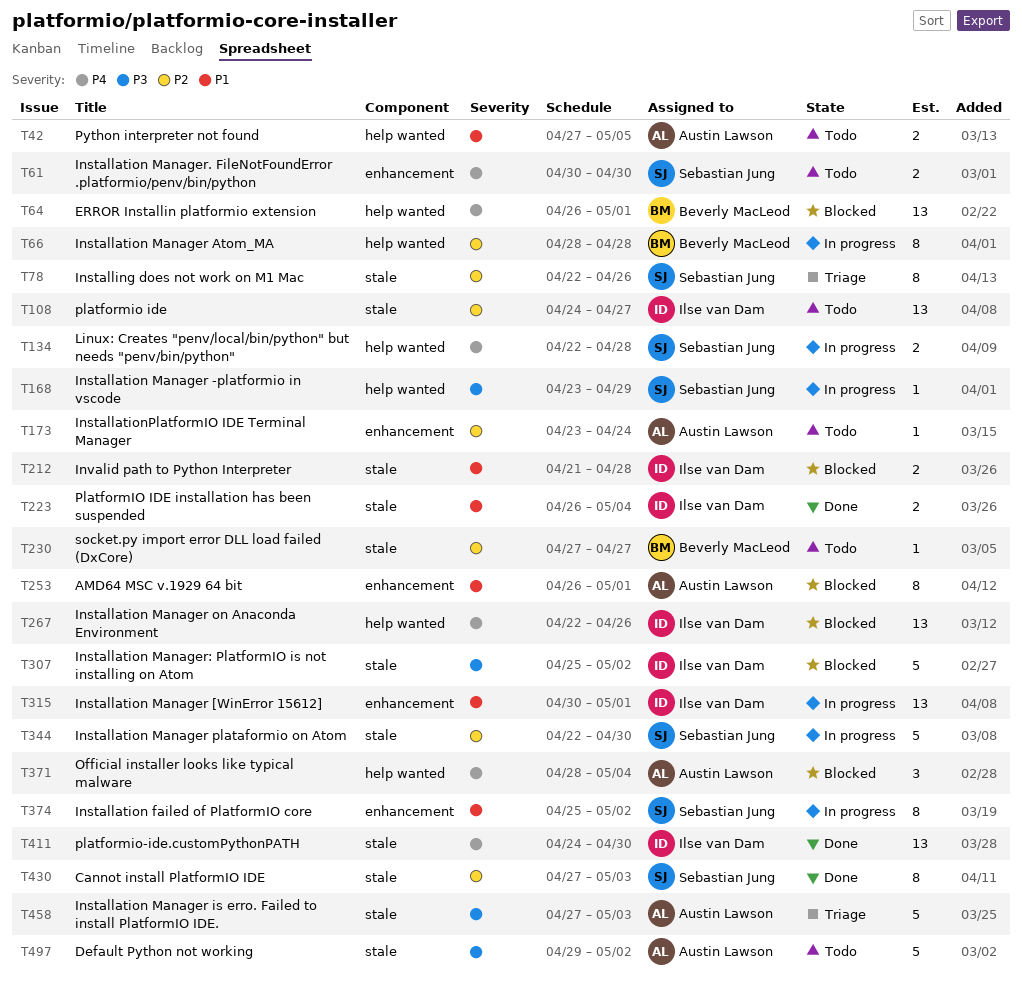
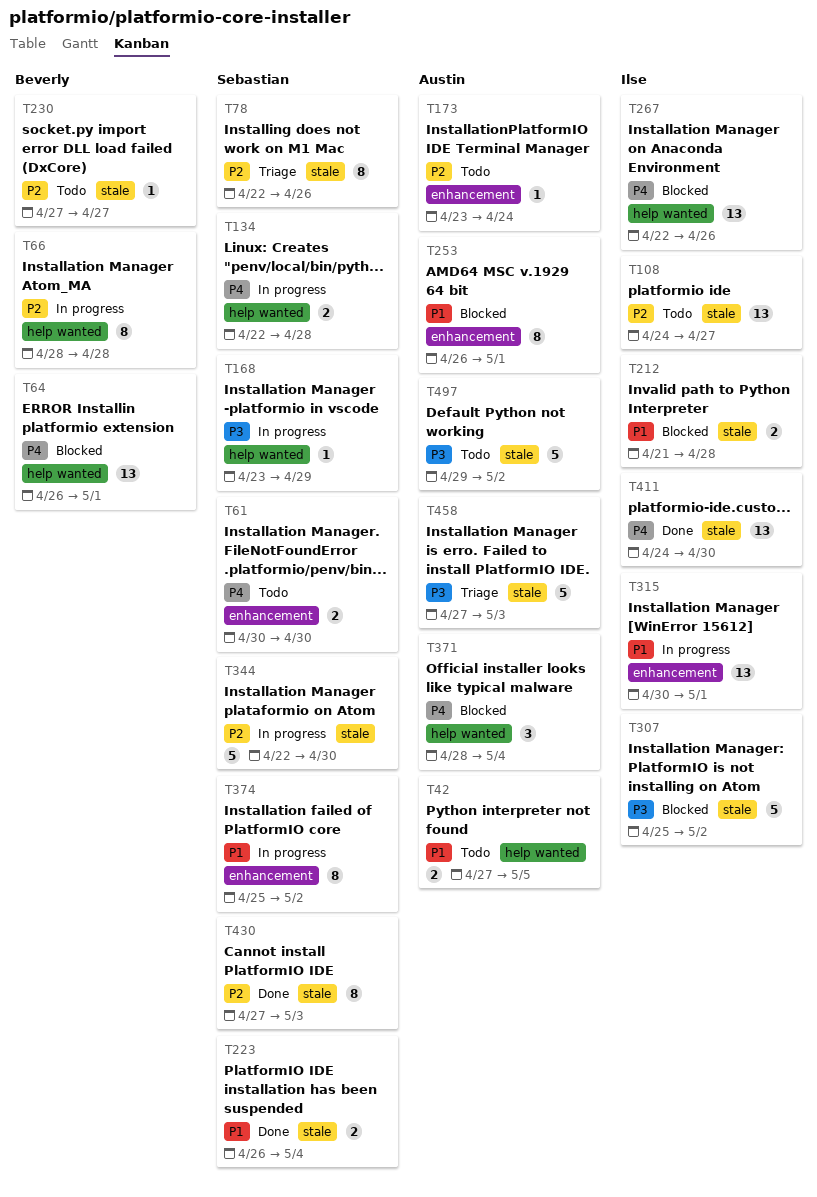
T223, owner: Ilse van Dam -> Sebastian Jung

